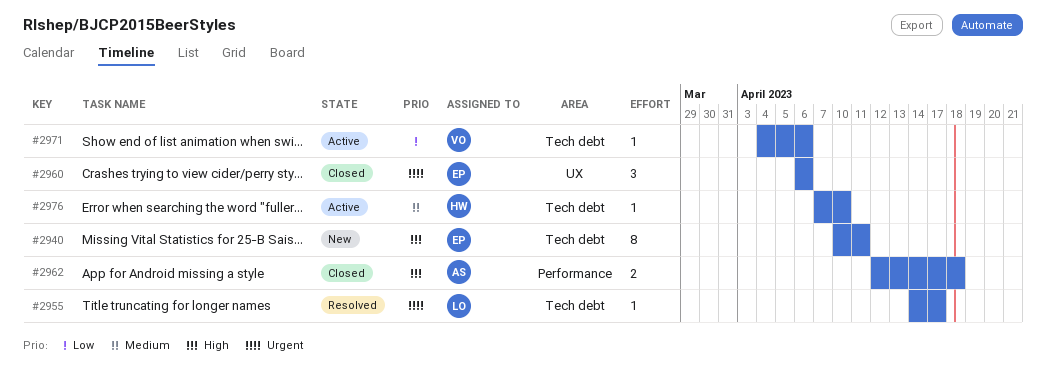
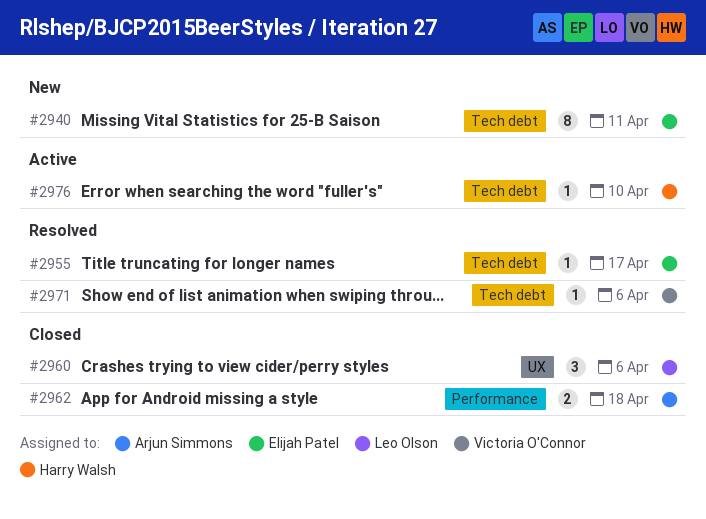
#2955, owner: Leo Olson -> Elijah Patel
#2960, owner: Elijah Patel -> Leo Olson
#2971, status: Active -> Resolved

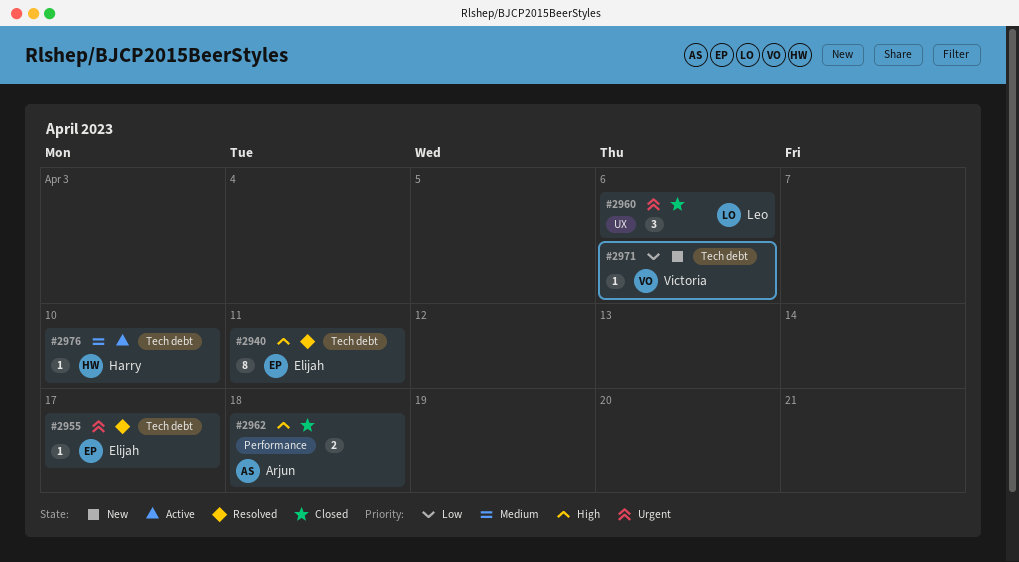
#2940, status: New -> Resolved
#2971, status: Resolved -> New

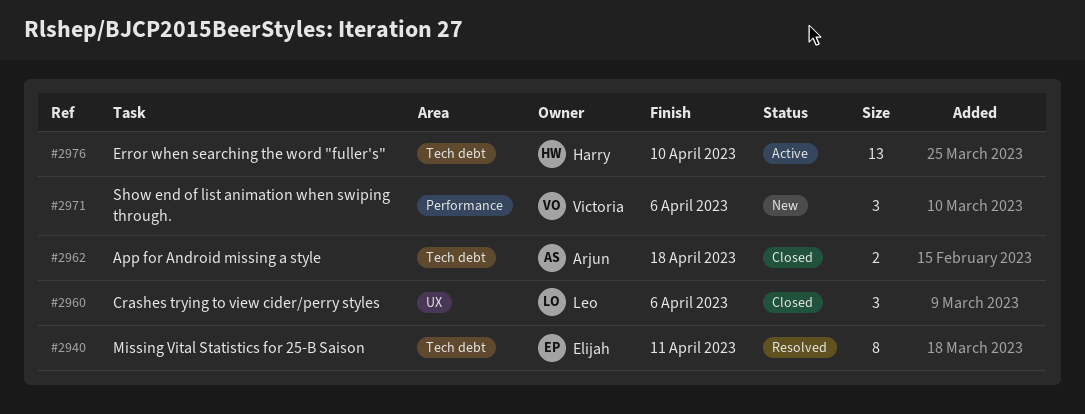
#2955: present -> none
#2962, label: Performance -> Tech debt
#2971, label: Tech debt -> Performance
#2971, estimate: 1 -> 3
#2976, estimate: 1 -> 13

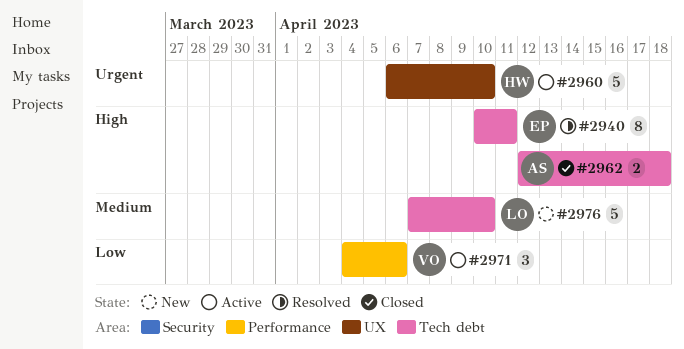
#2960, status: Closed -> Active
#2960, owner: Leo -> Harry
#2960, estimate: 3 -> 5
#2960, due: Apr 6 -> Apr 10
#2971, status: New -> Active
#2976, status: Active -> New
#2976, owner: Harry -> Leo
#2976, estimate: 13 -> 5

